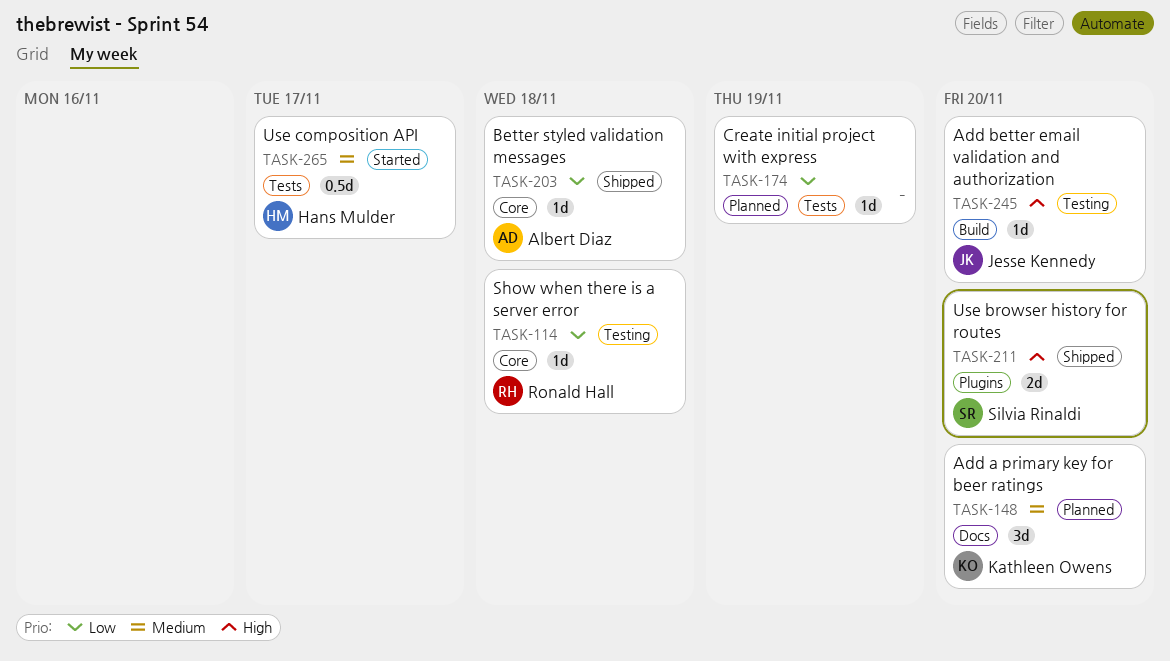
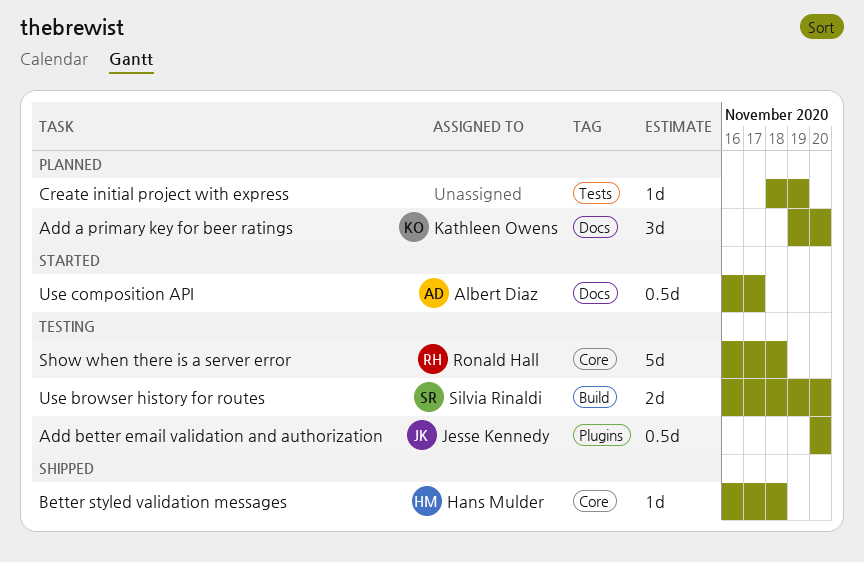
Add better email validation and authorization, label: Build -> Plugins
Add better email validation and authorization, estimate: 1d -> 0.5d
Better styled validation messages, owner: Albert Diaz -> Hans Mulder
Show when there is a server error, estimate: 1d -> 5d
Use browser history for routes, status: Shipped -> Testing
Use browser history for routes, label: Plugins -> Build
Use composition API, owner: Hans Mulder -> Albert Diaz
Use composition API, label: Tests -> Docs

